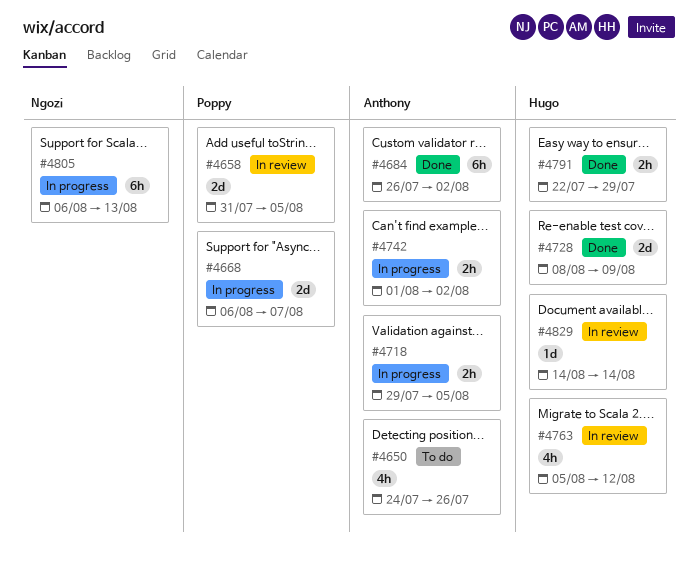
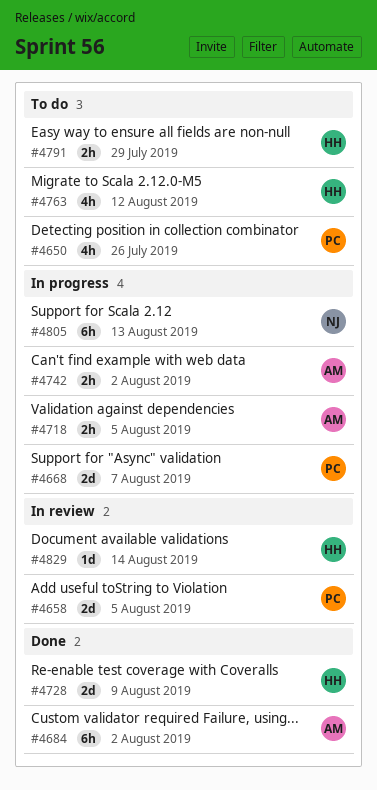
#4650, owner: Anthony -> Poppy
#4763, status: In review -> To do
#4791, status: Done -> To do

